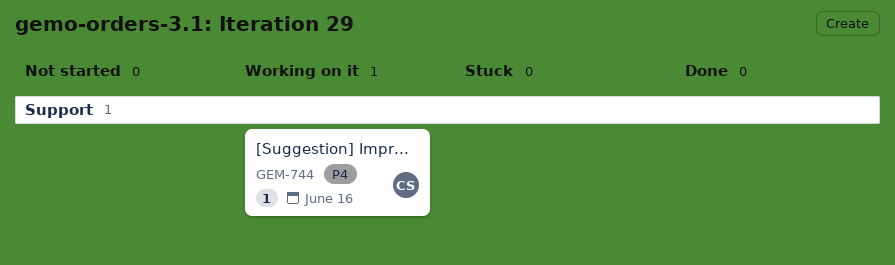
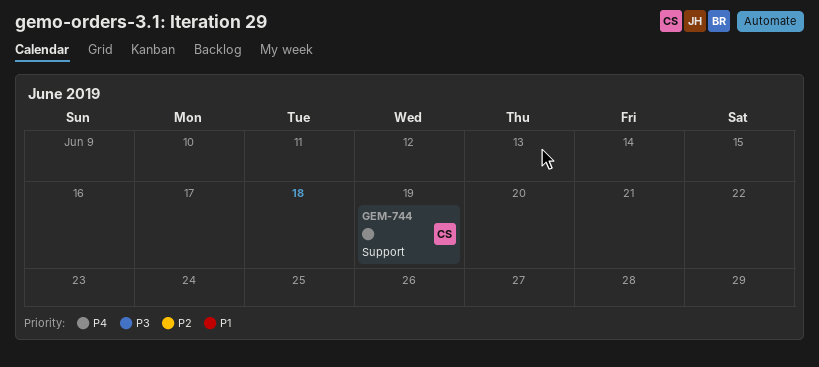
GEM-744, due: Jun 16 -> Jun 19

